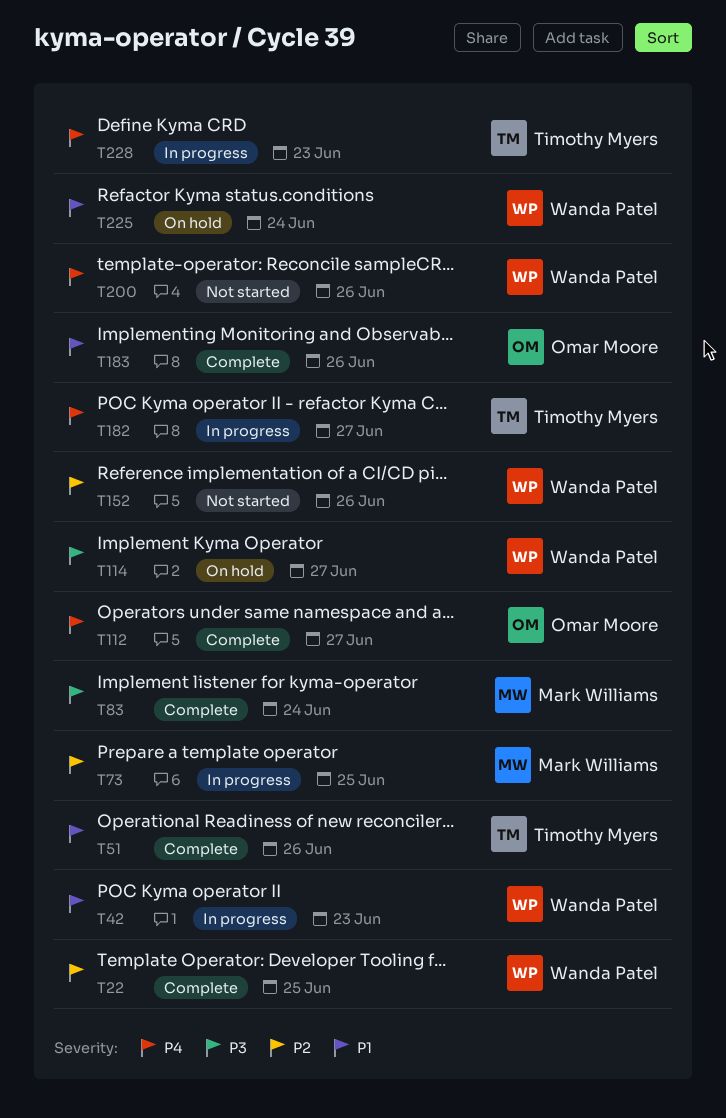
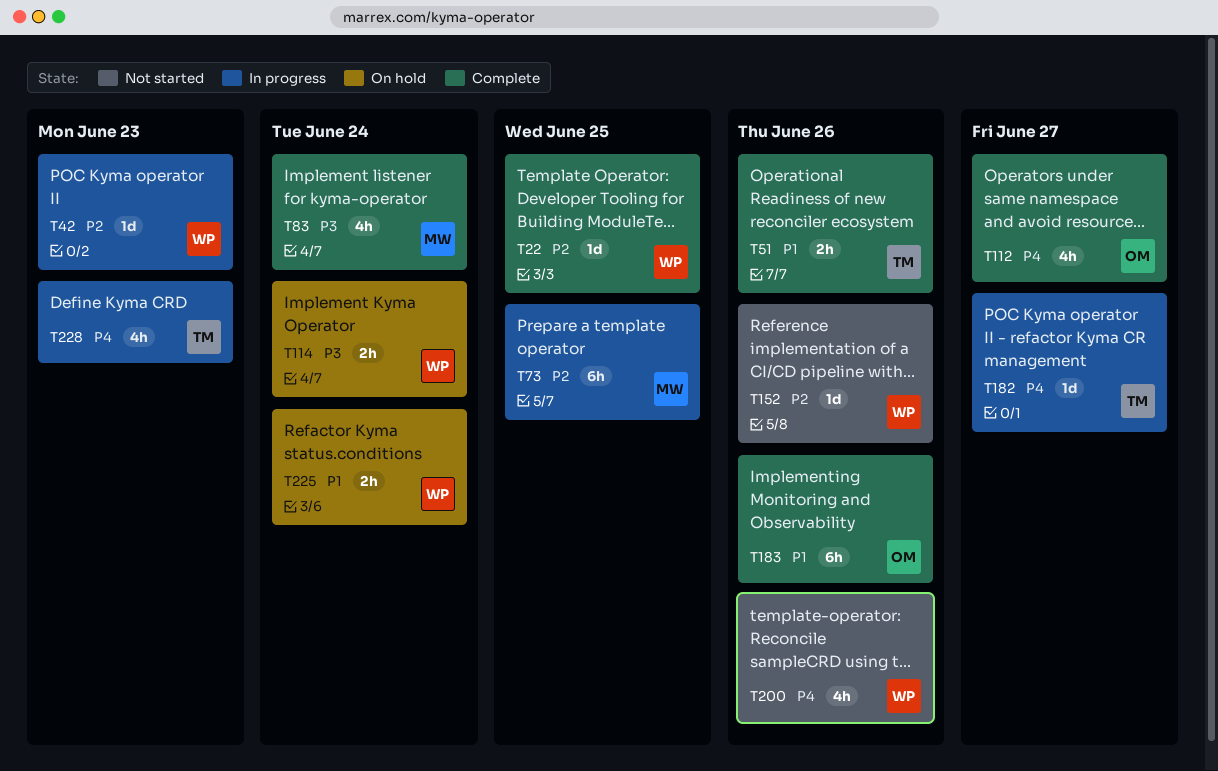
T42, priority: P1 -> P2
T114, due: Jun 27 -> Jun 24

